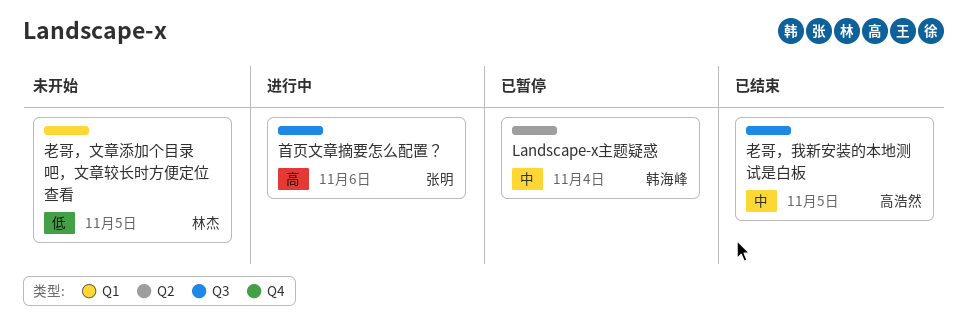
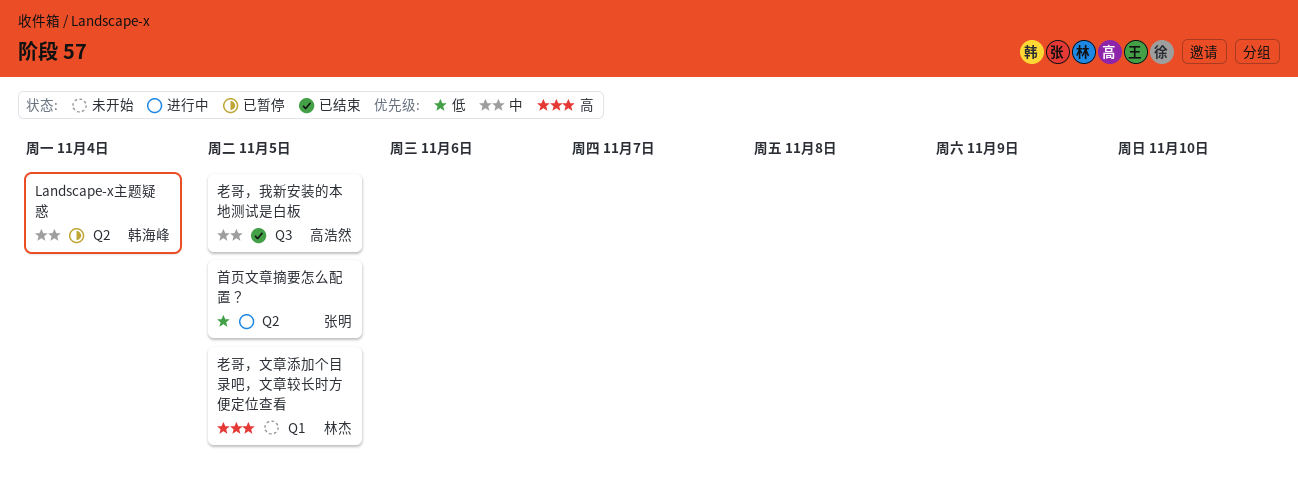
老哥，文章添加个目录吧，文章较长时方便定位查看, priority: 低 -> 高
首页文章摘要怎么配置？, priority: 高 -> 低
首页文章摘要怎么配置？, label: Q3 -> Q2
首页文章摘要怎么配置？, due: Nov 6 -> Nov 5

